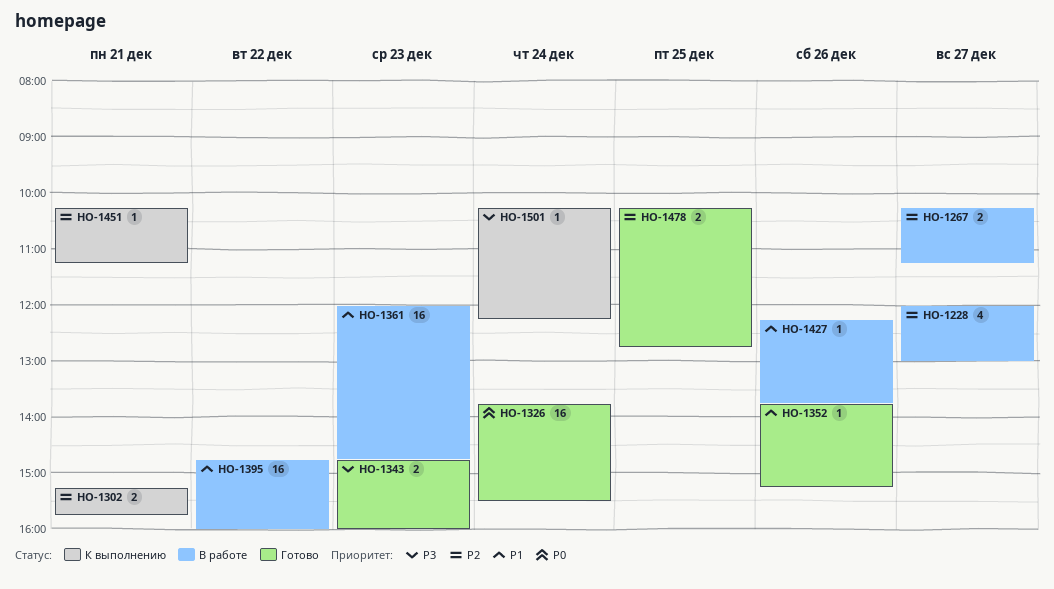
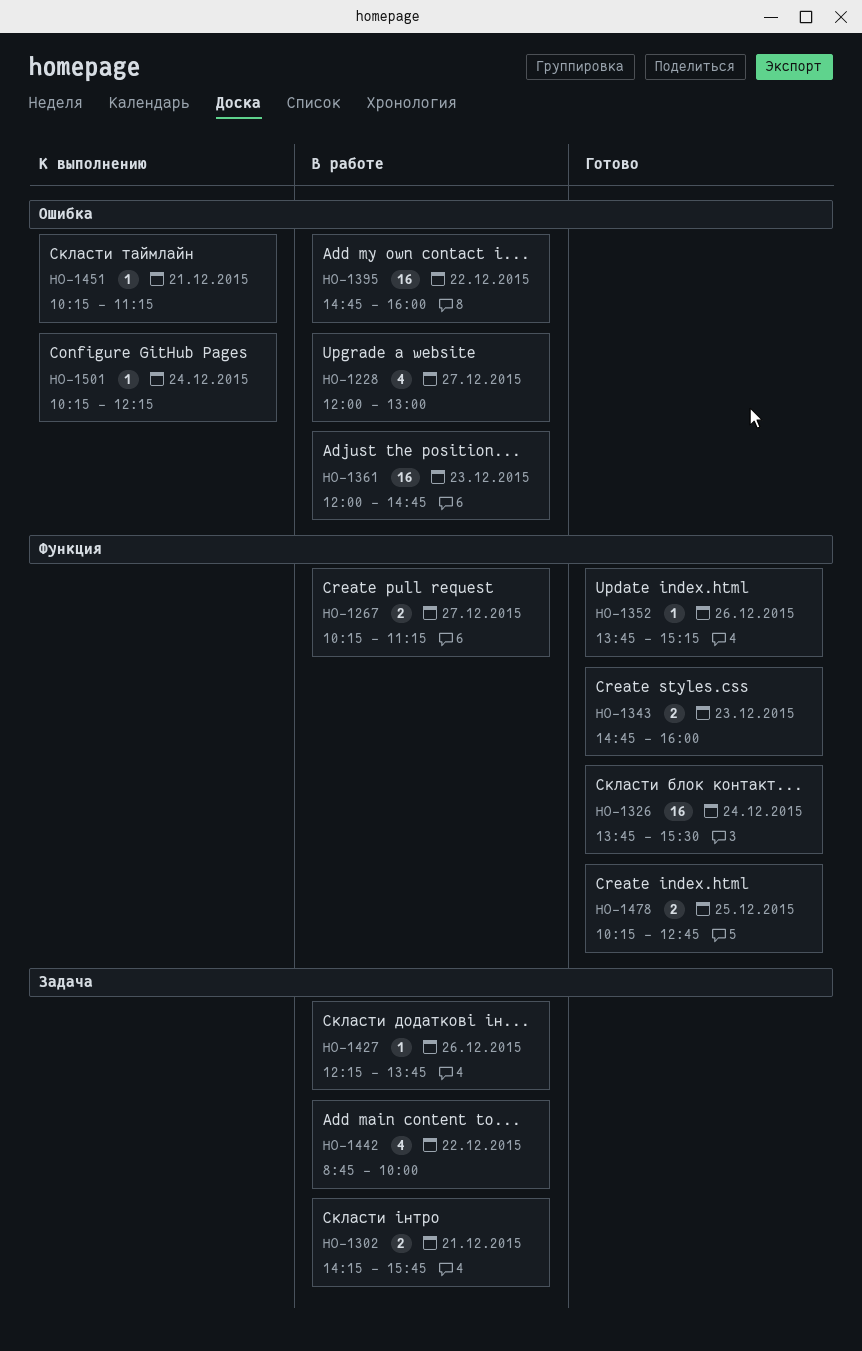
HO-1302, status: К выполнению -> В работе
HO-1302, begins: 15:15 -> 14:15
HO-1442: none -> present

